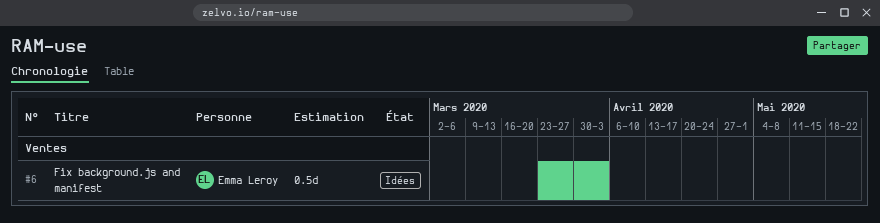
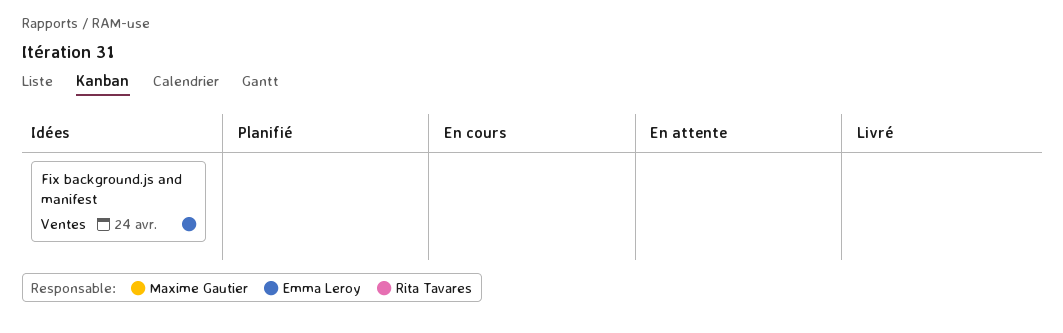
Fix background.js and manifest, due: Apr 3 -> Apr 24

